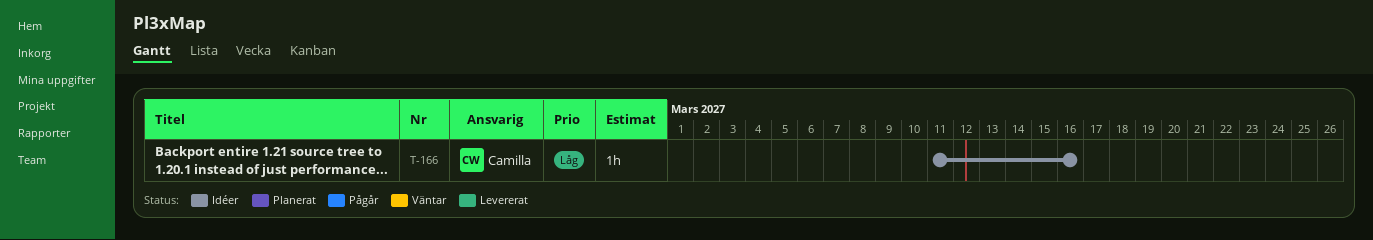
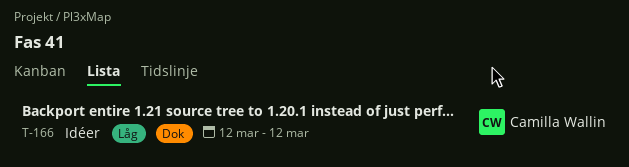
T-166, start: Mar 11 -> Mar 12
T-166, due: Mar 16 -> Mar 12

